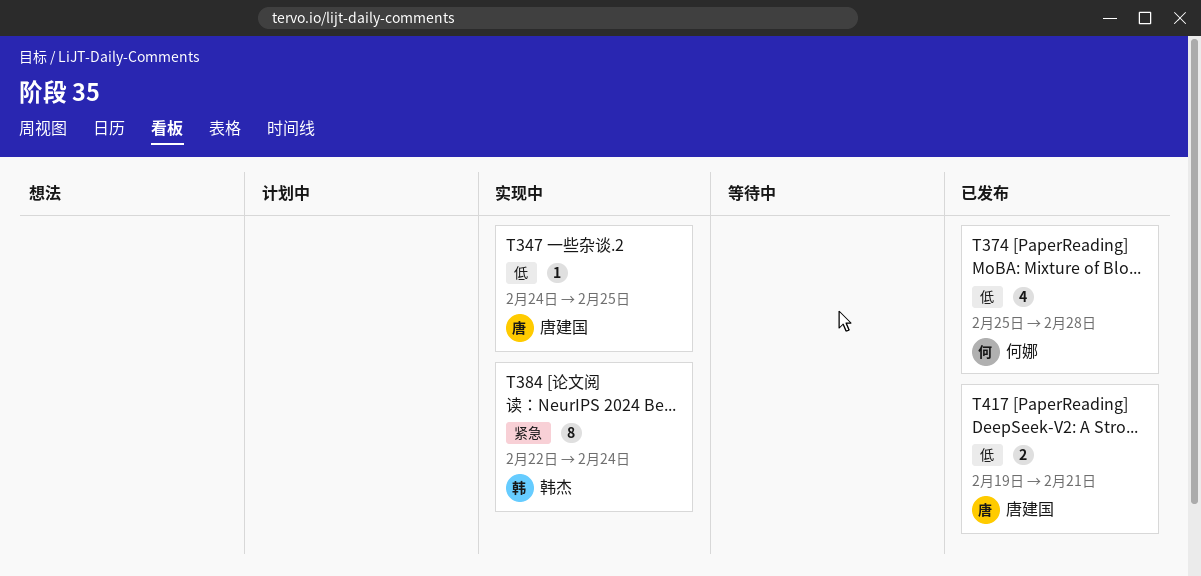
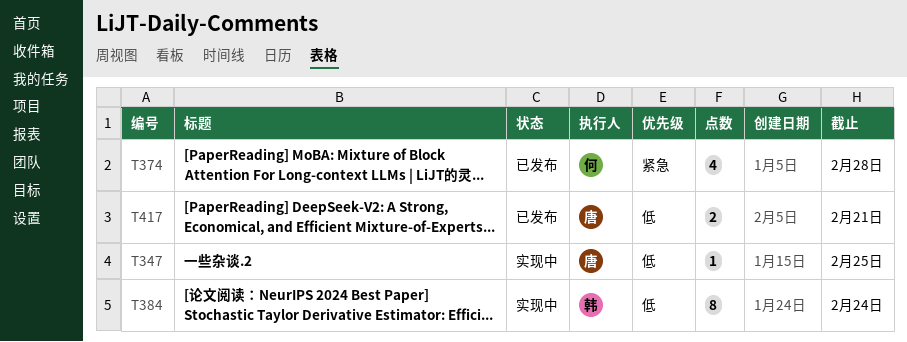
T374, priority: 低 -> 紧急
T384, priority: 紧急 -> 低

